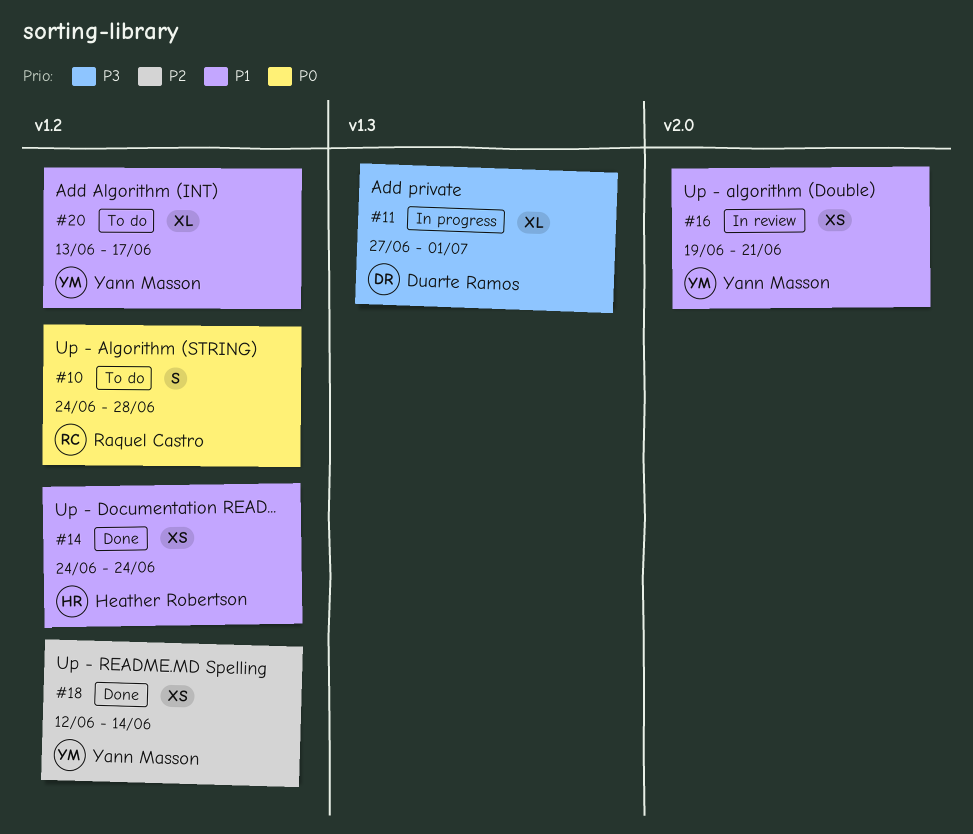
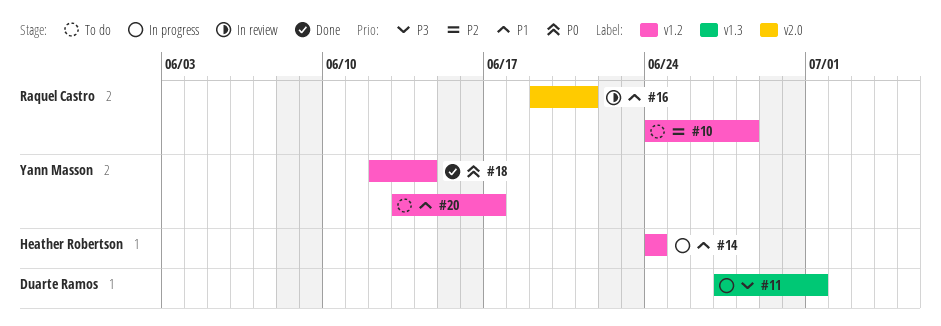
#10, priority: P0 -> P2
#14, status: Done -> In progress
#16, owner: Yann Masson -> Raquel Castro
#18, priority: P2 -> P0

